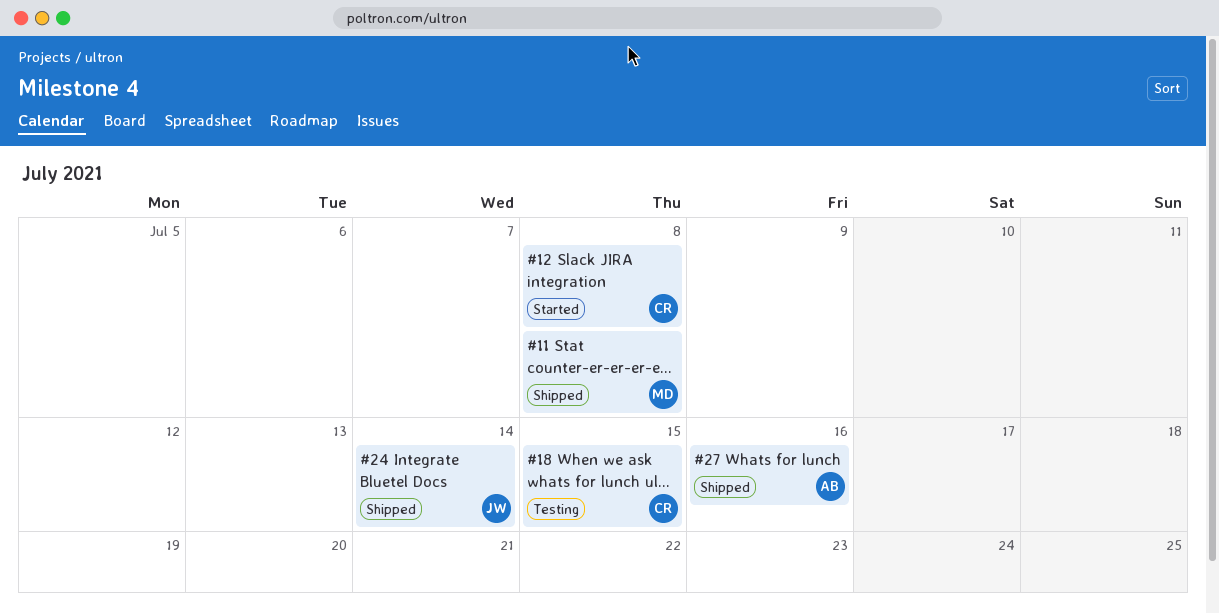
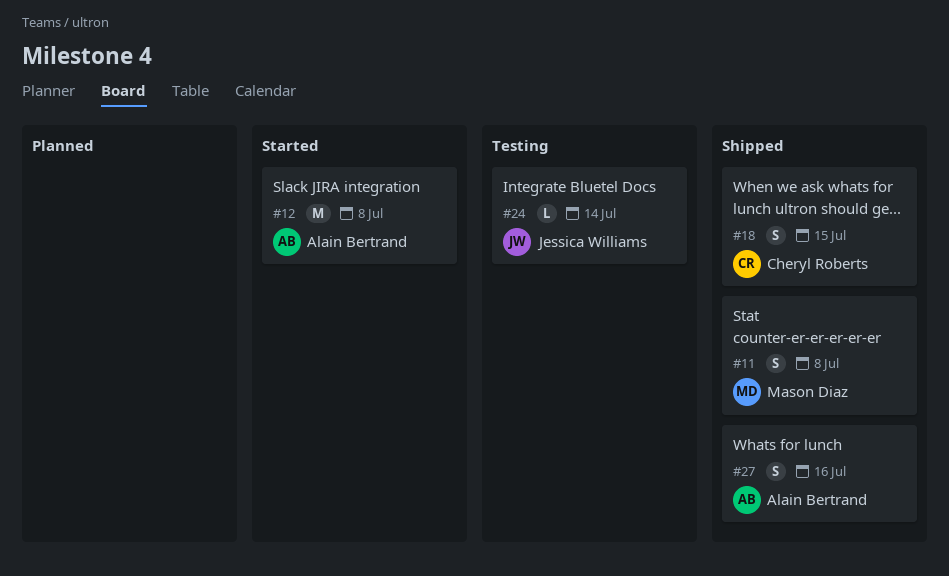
#12, owner: Cheryl Roberts -> Alain Bertrand
#18, status: Testing -> Shipped
#24, status: Shipped -> Testing

